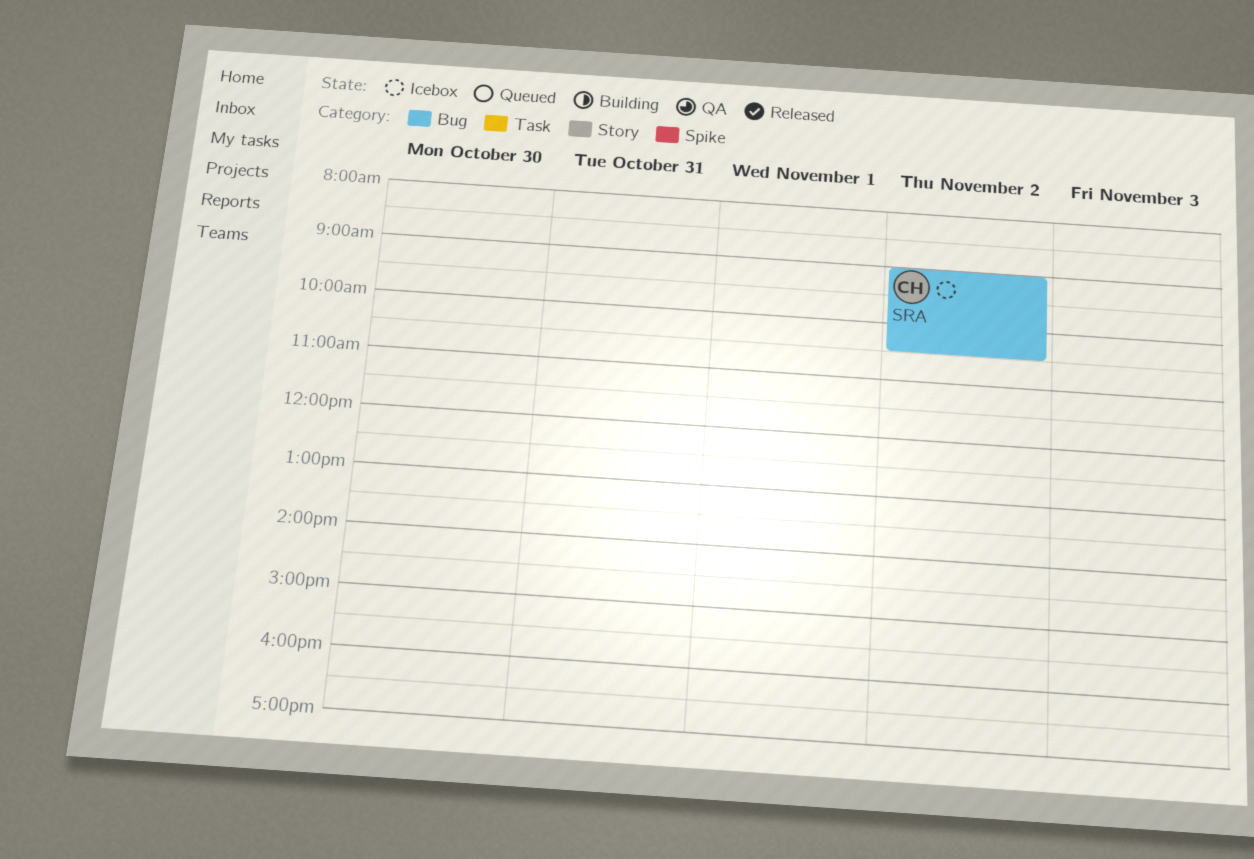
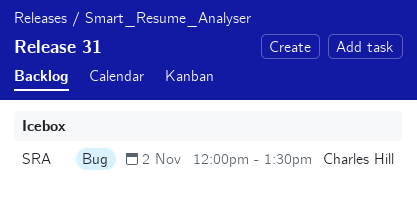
SRA, begins: 09:00 -> 12:00
SRA, ends: 10:30 -> 13:30

